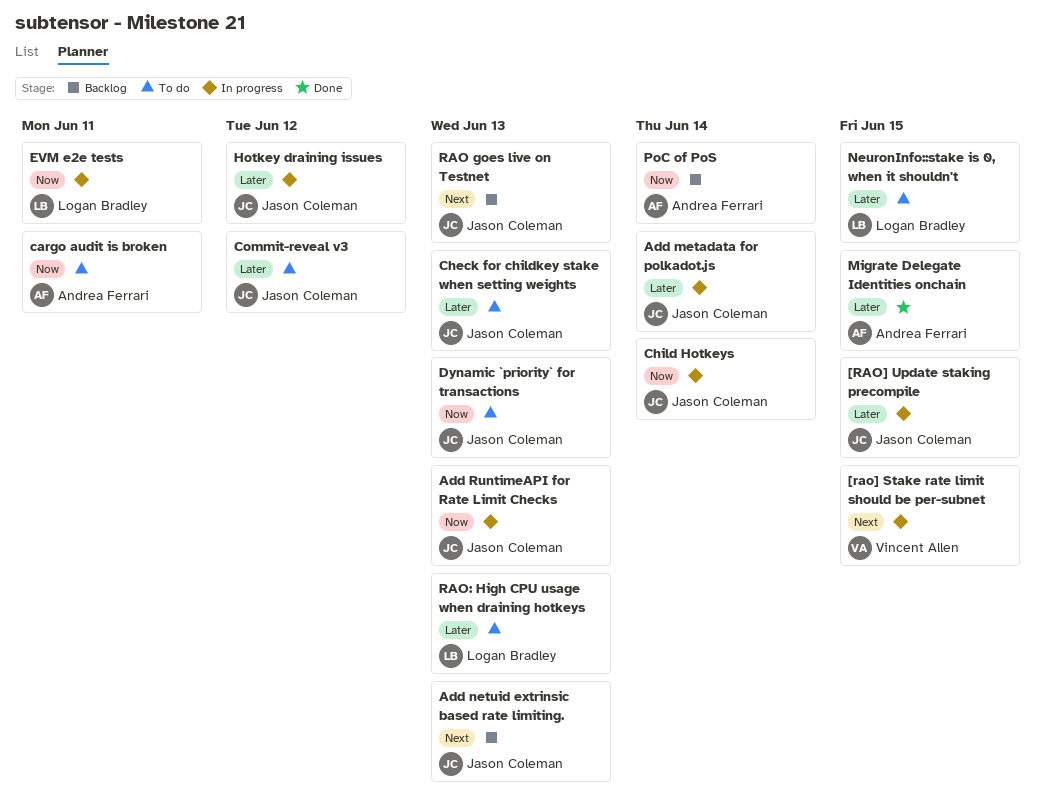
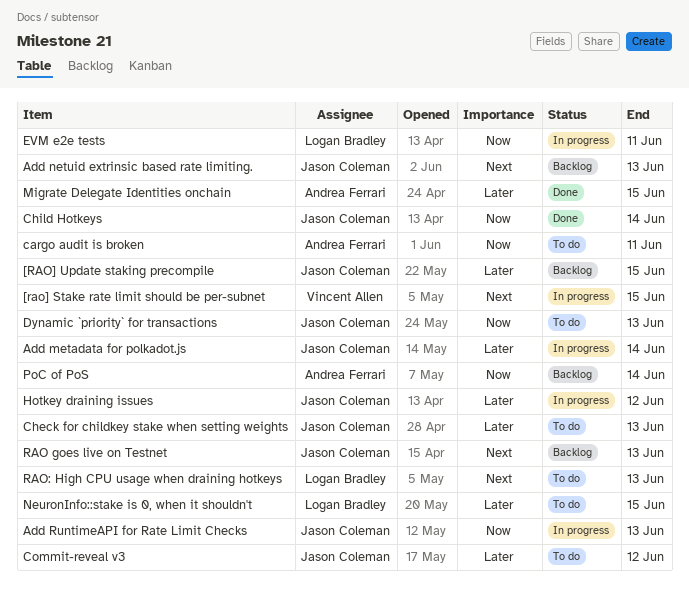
[RAO] Update staking precompile, status: In progress -> Backlog
Child Hotkeys, status: In progress -> Done
RAO: High CPU usage when draining hotkeys, priority: Later -> Next

